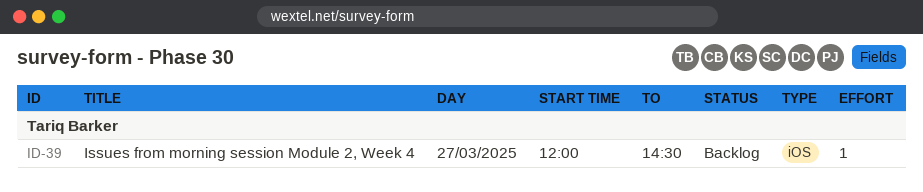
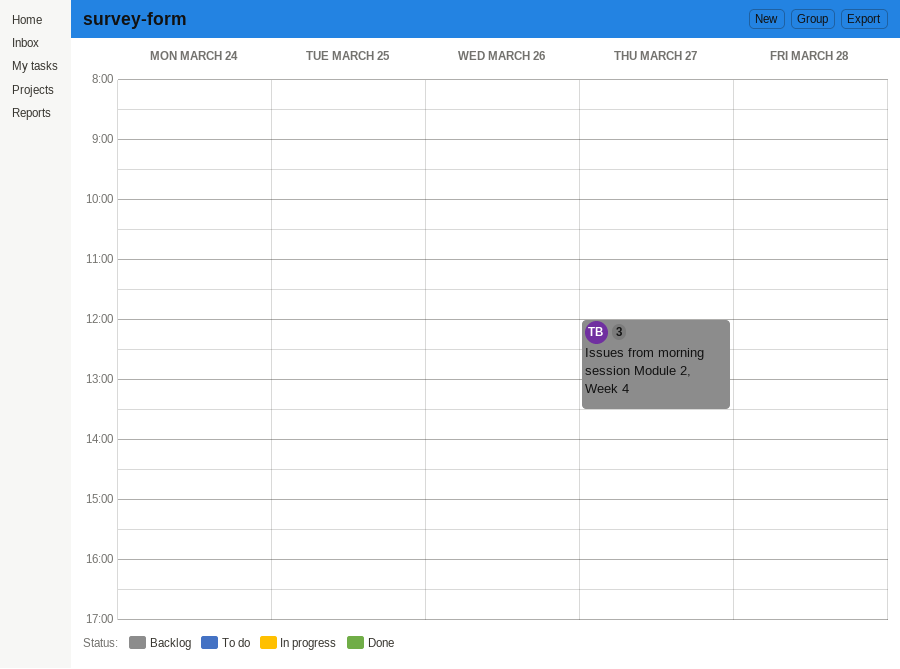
Issues from morning session Module 2, Week 4, estimate: 1 -> 3
Issues from morning session Module 2, Week 4, ends: 14:30 -> 13:30

